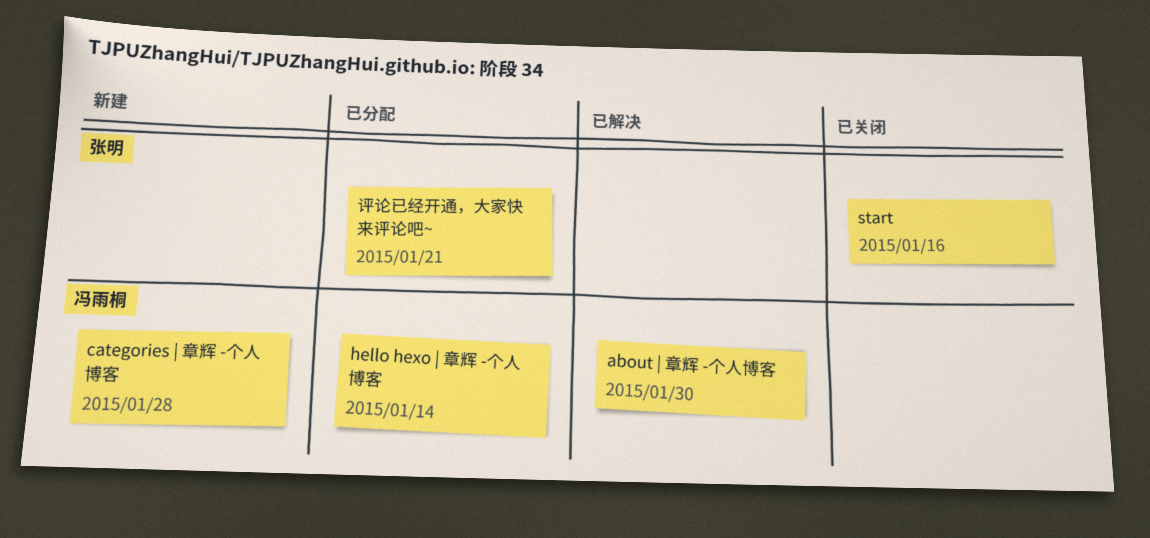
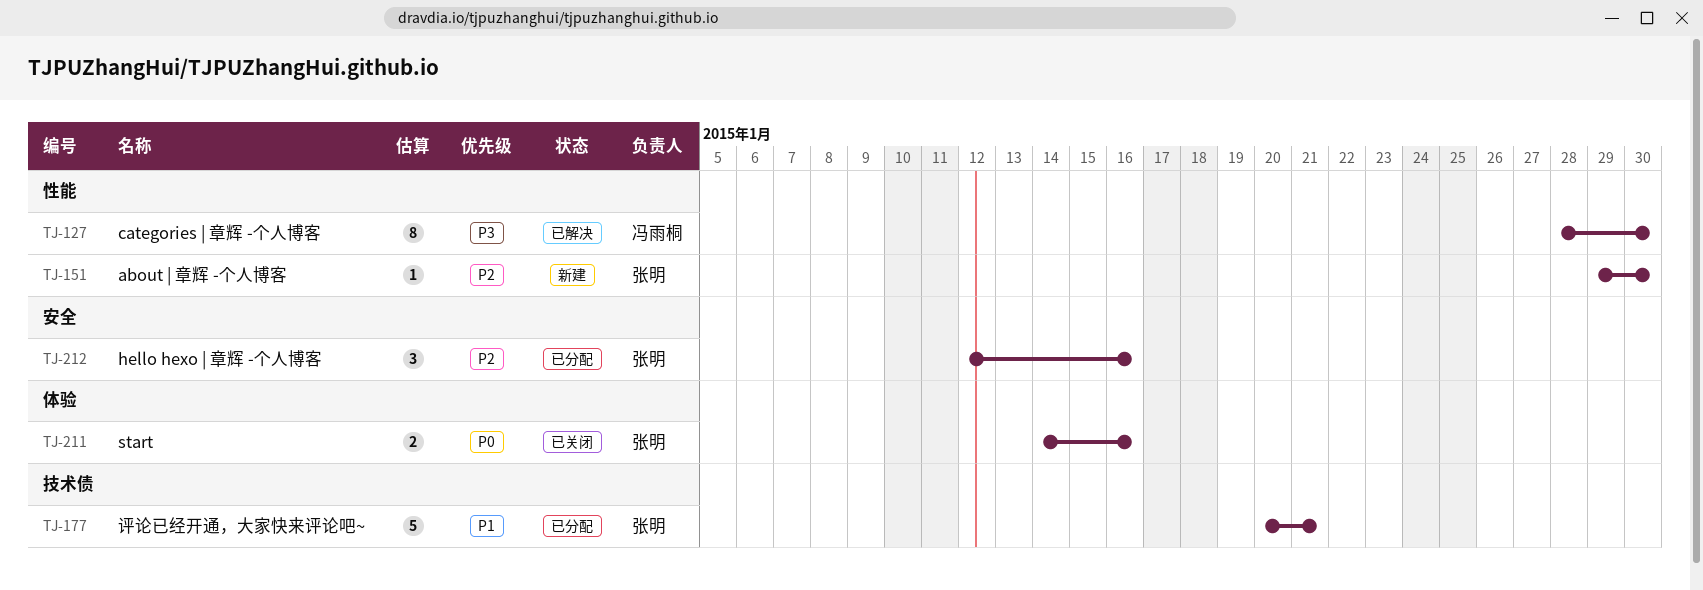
about | 章辉 -个人博客, status: 已解决 -> 新建
about | 章辉 -个人博客, owner: 冯雨桐 -> 张明
categories | 章辉 -个人博客, status: 新建 -> 已解决
categories | 章辉 -个人博客, due: Jan 28 -> Jan 30
hello hexo | 章辉 -个人博客, owner: 冯雨桐 -> 张明
hello hexo | 章辉 -个人博客, due: Jan 14 -> Jan 16

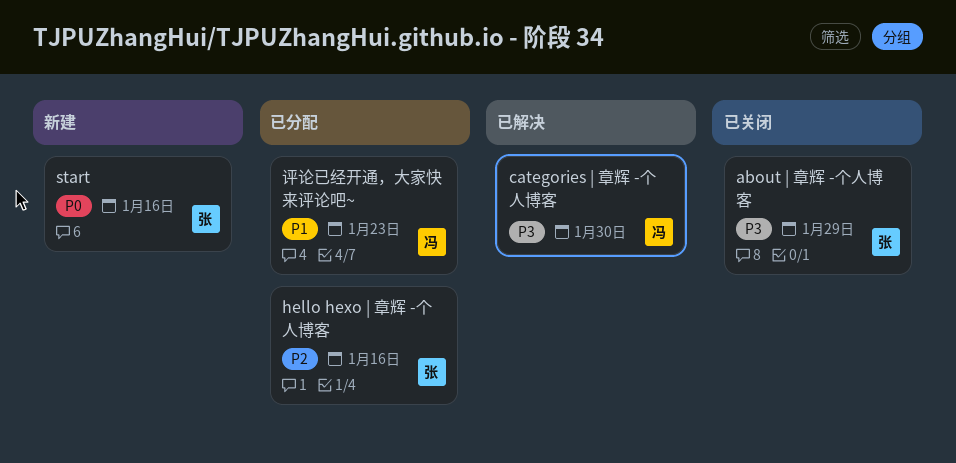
about | 章辉 -个人博客, status: 新建 -> 已关闭
about | 章辉 -个人博客, priority: P2 -> P3
about | 章辉 -个人博客, due: Jan 30 -> Jan 29
start, status: 已关闭 -> 新建
评论已经开通，大家快来评论吧~, owner: 张明 -> 冯雨桐
评论已经开通，大家快来评论吧~, due: Jan 21 -> Jan 23

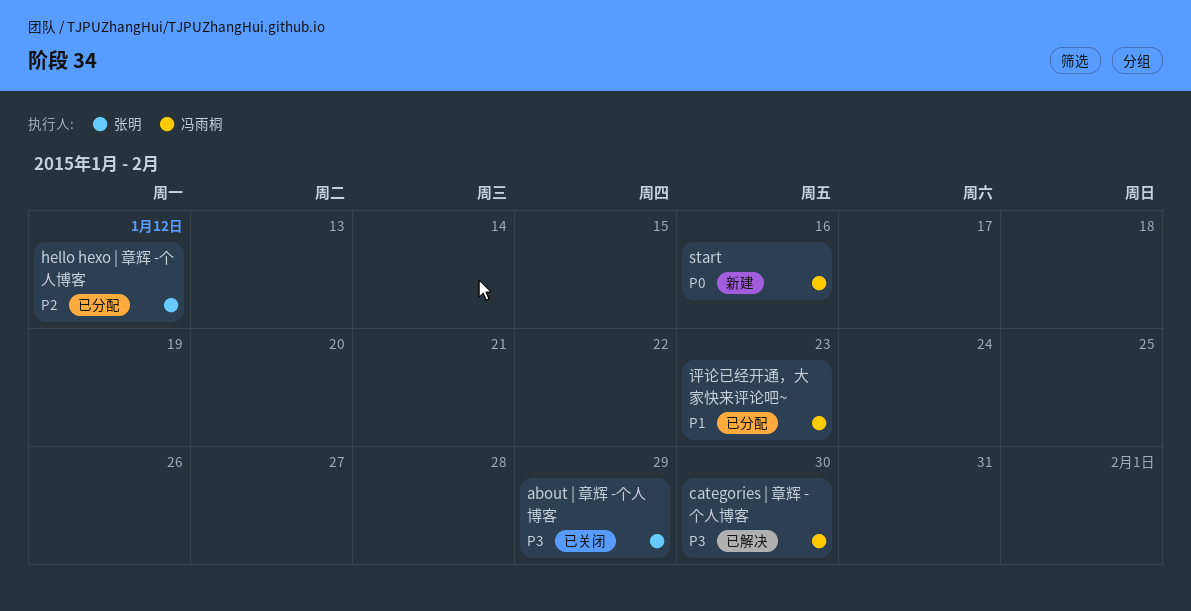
hello hexo | 章辉 -个人博客, due: Jan 16 -> Jan 12
start, owner: 张明 -> 冯雨桐

